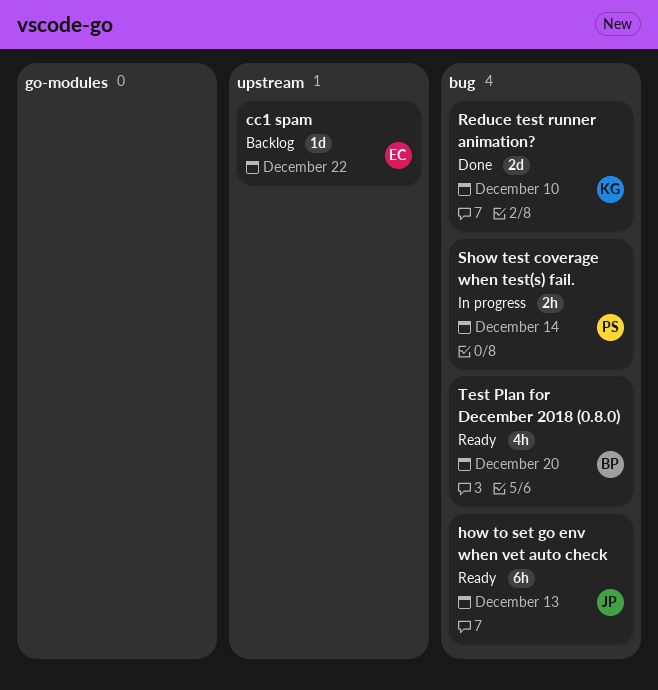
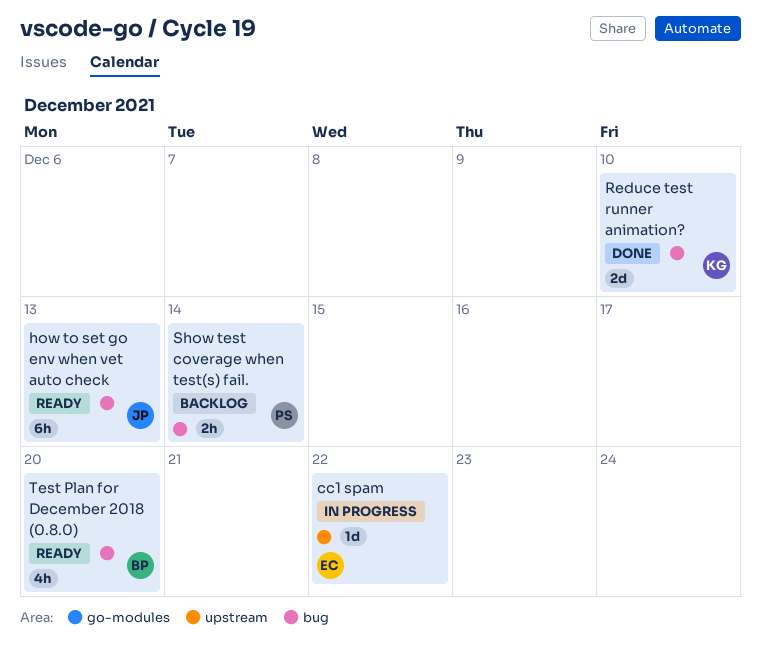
cc1 spam, status: Backlog -> In progress
Show test coverage when test(s) fail., status: In progress -> Backlog

